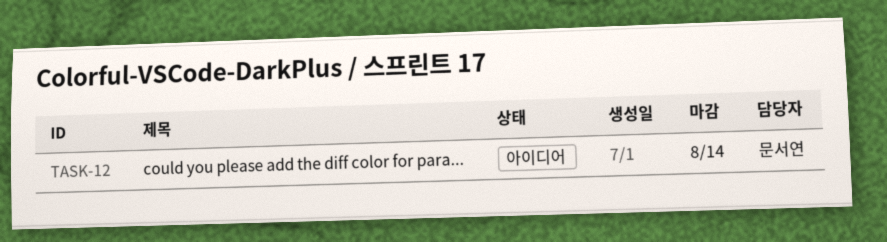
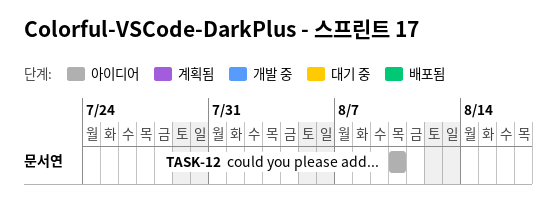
TASK-12, due: Aug 14 -> Aug 10

